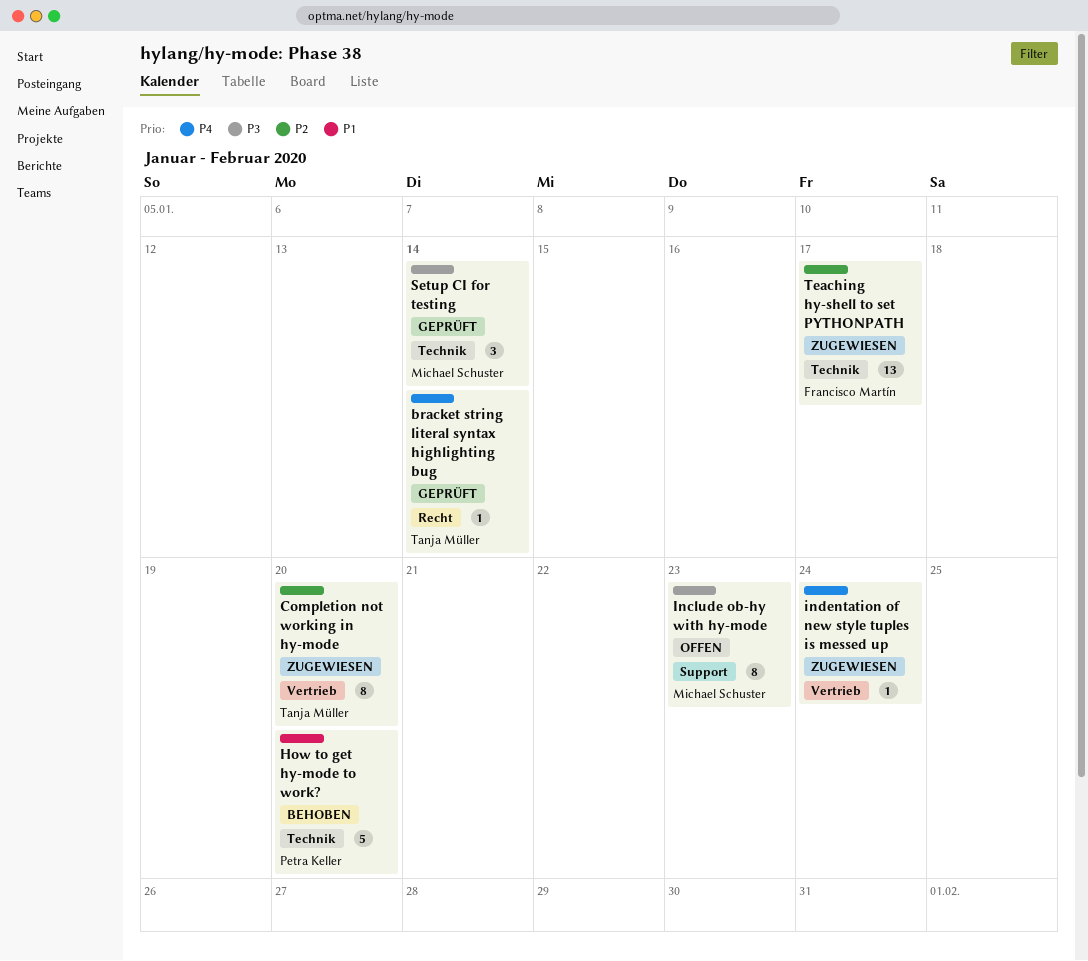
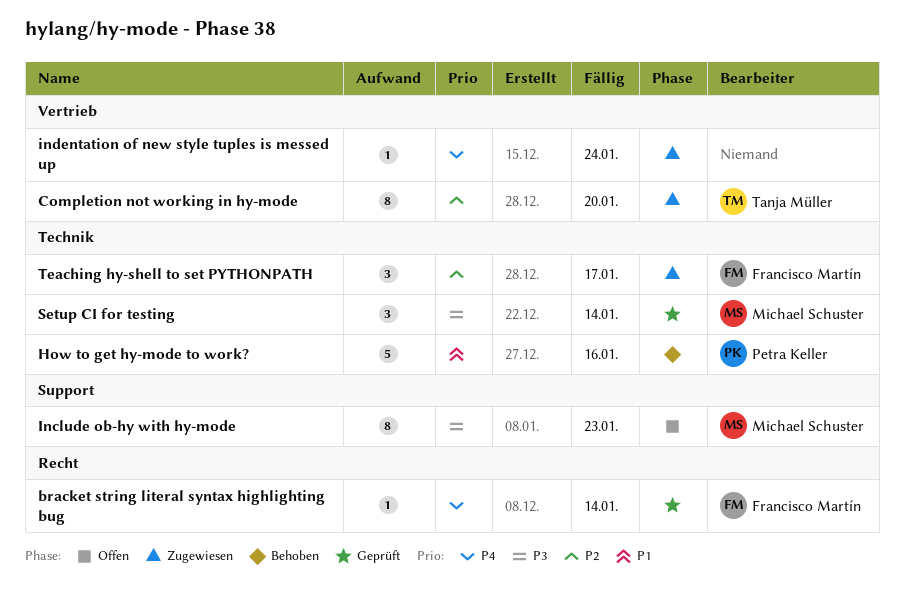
bracket string literal syntax highlighting bug, owner: Tanja Müller -> Francisco Martín
How to get hy-mode to work?, due: Jan 20 -> Jan 16
Teaching hy-shell to set PYTHONPATH, estimate: 13 -> 3

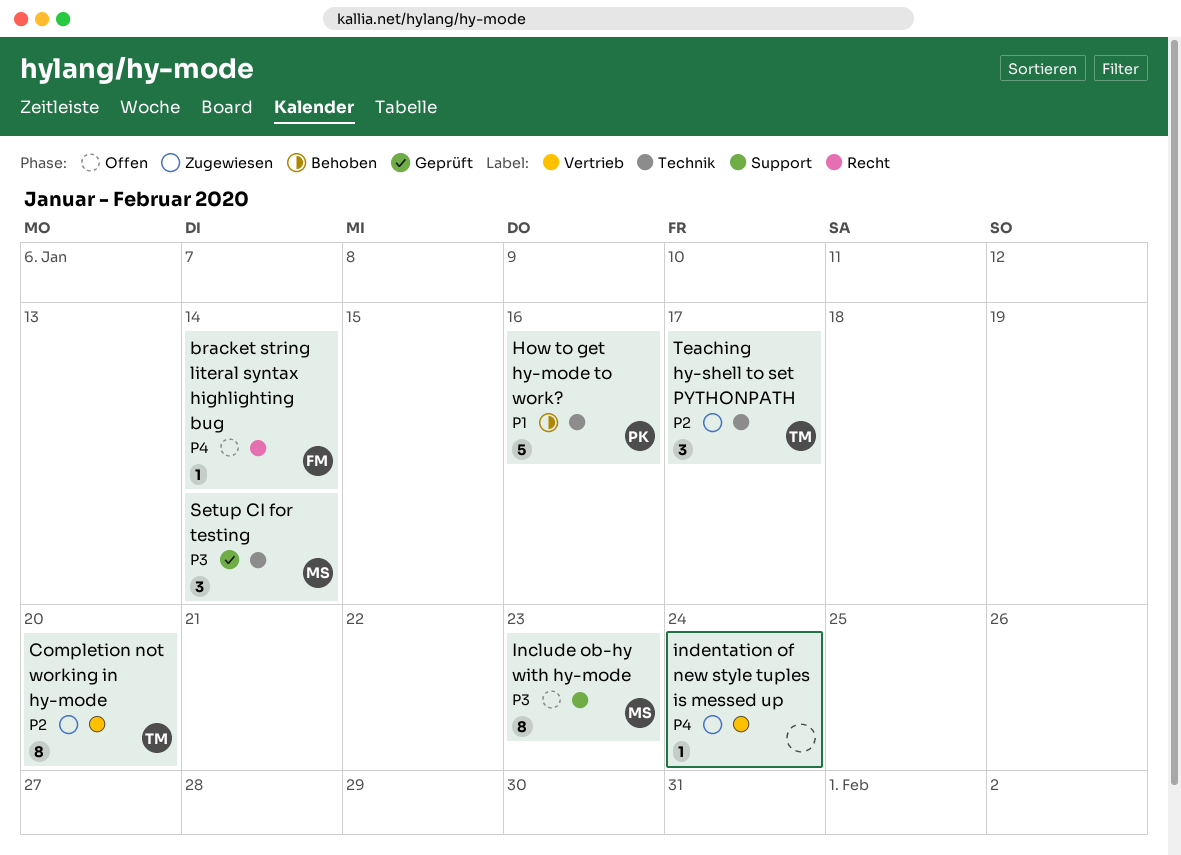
bracket string literal syntax highlighting bug, status: Geprüft -> Offen
Teaching hy-shell to set PYTHONPATH, owner: Francisco Martín -> Tanja Müller

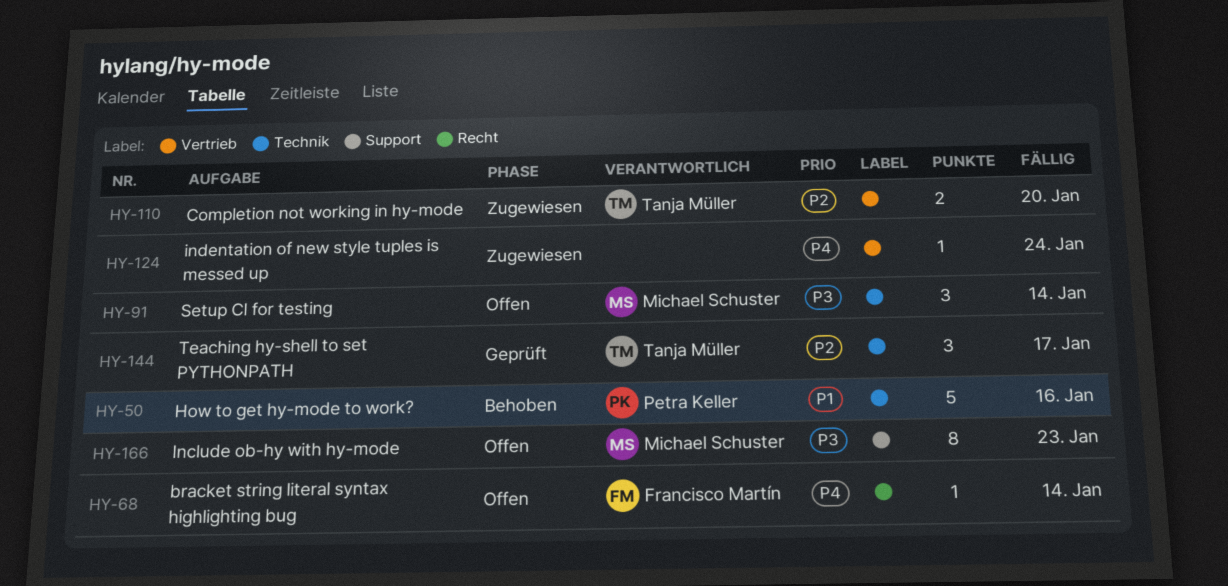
Completion not working in hy-mode, estimate: 8 -> 2
Setup CI for testing, status: Geprüft -> Offen
Teaching hy-shell to set PYTHONPATH, status: Zugewiesen -> Geprüft

